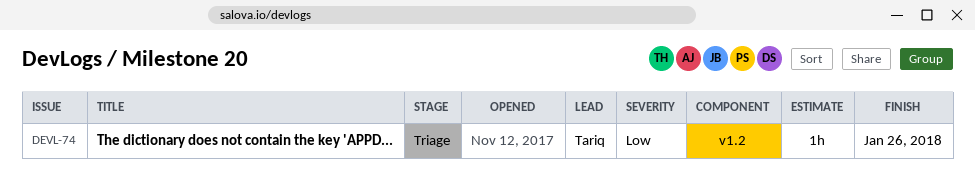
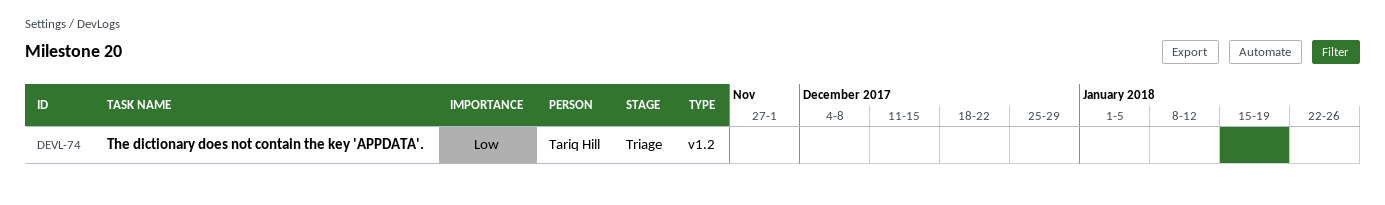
DEVL-74, due: Jan 26 -> Jan 19

